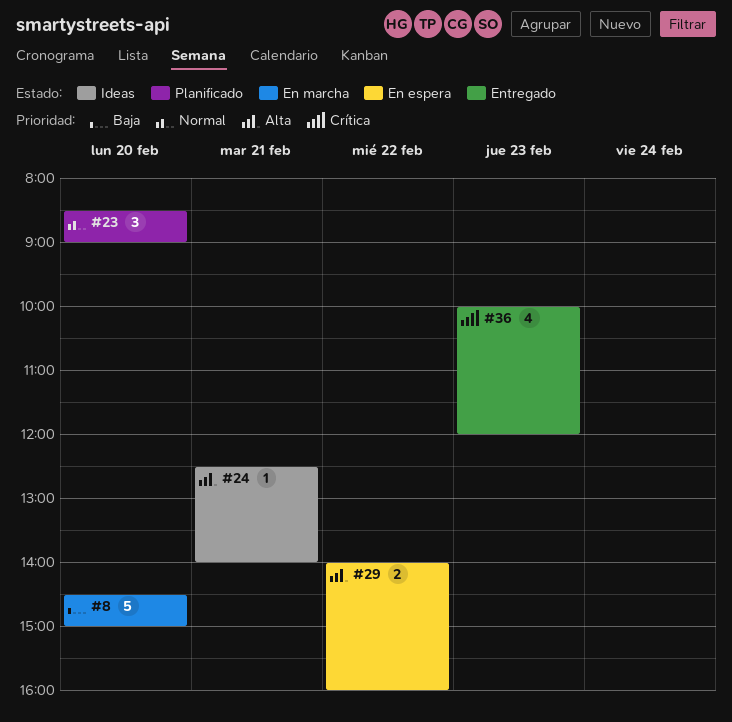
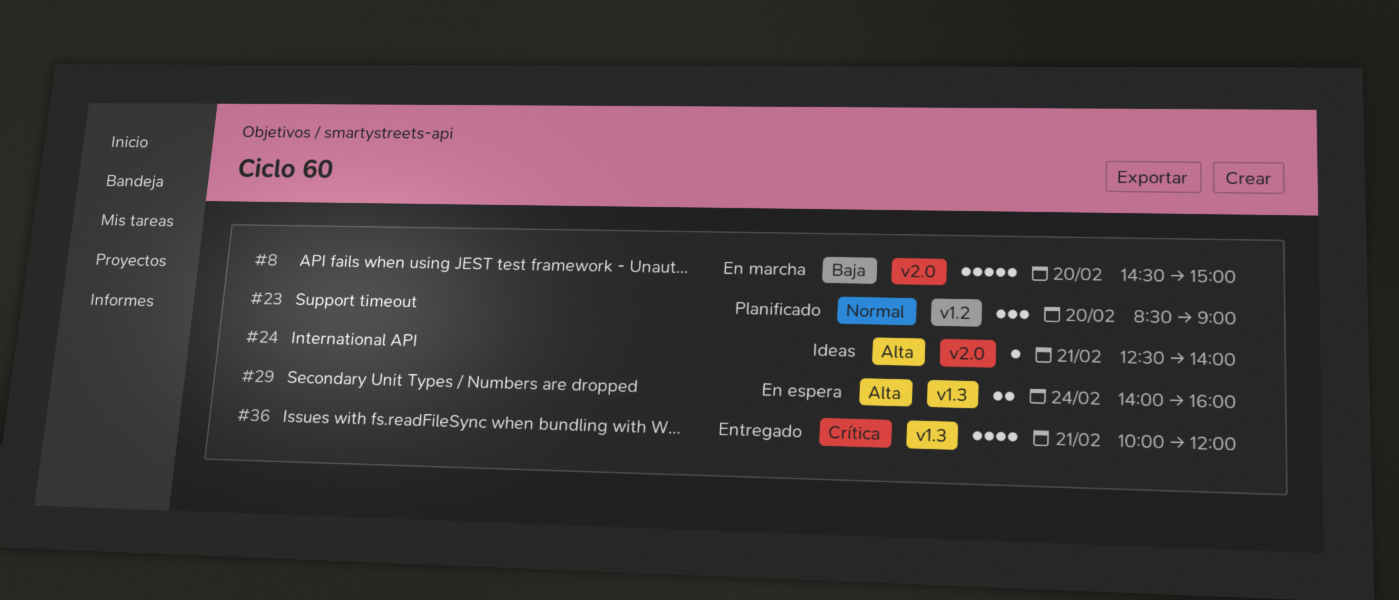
#29, day: Feb 22 -> Feb 24
#36, day: Feb 23 -> Feb 21

